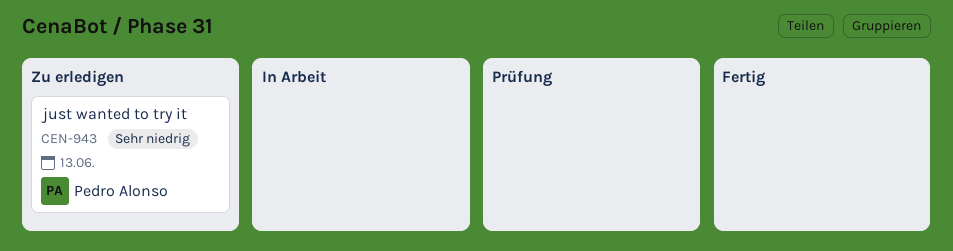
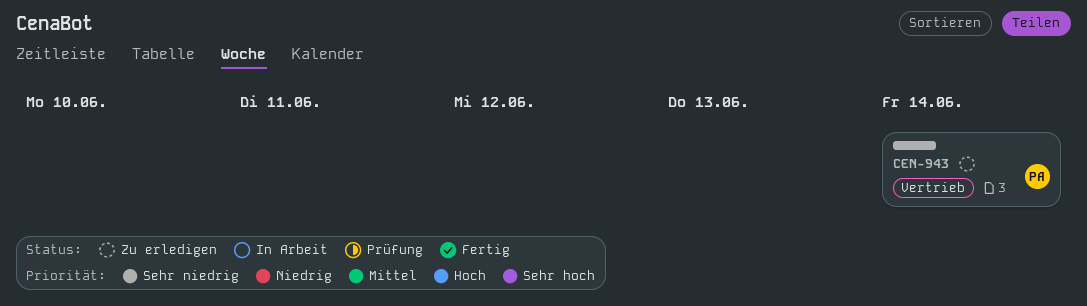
CEN-943, due: Jun 13 -> Jun 14

